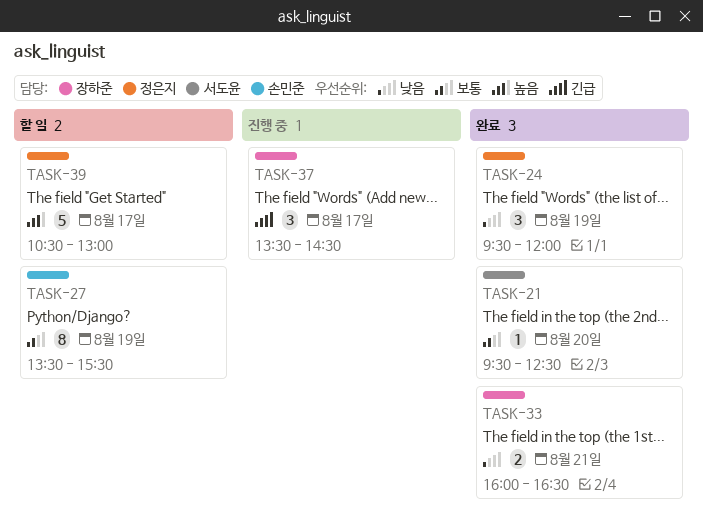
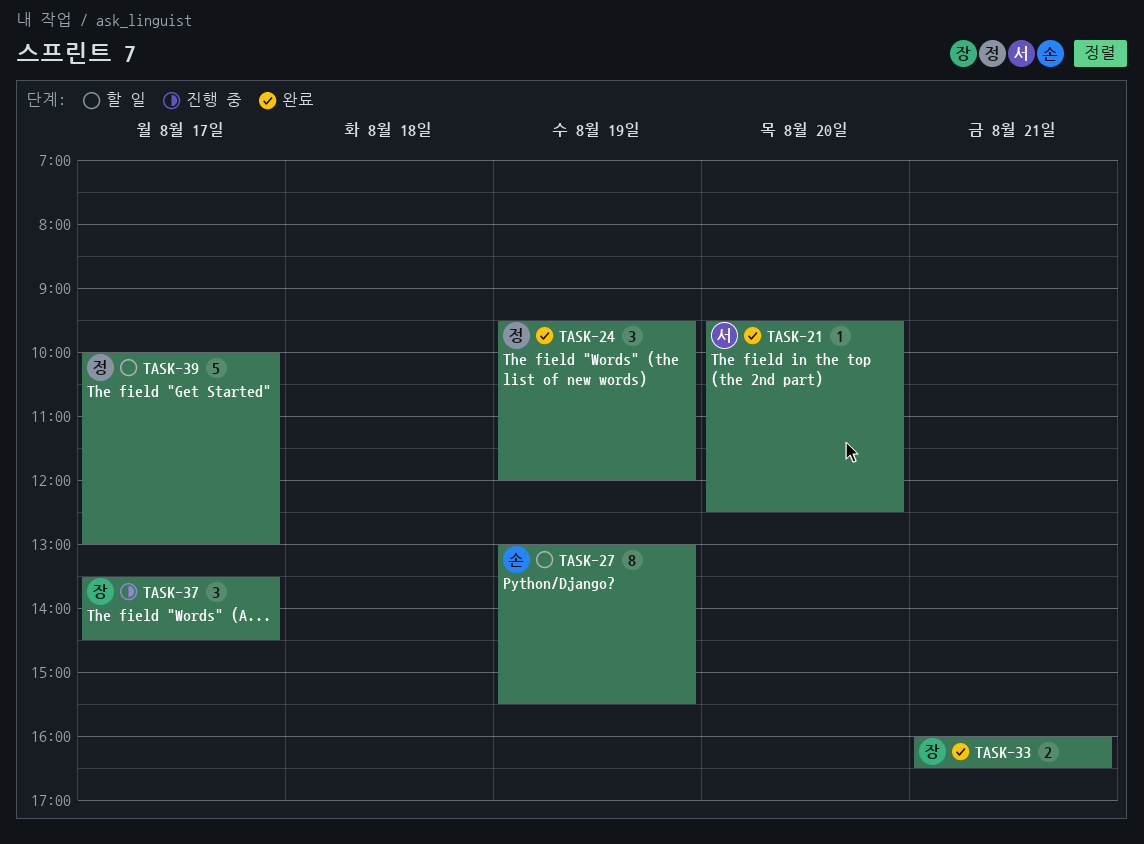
TASK-27, begins: 13:30 -> 13:00
TASK-39, begins: 10:30 -> 10:00

